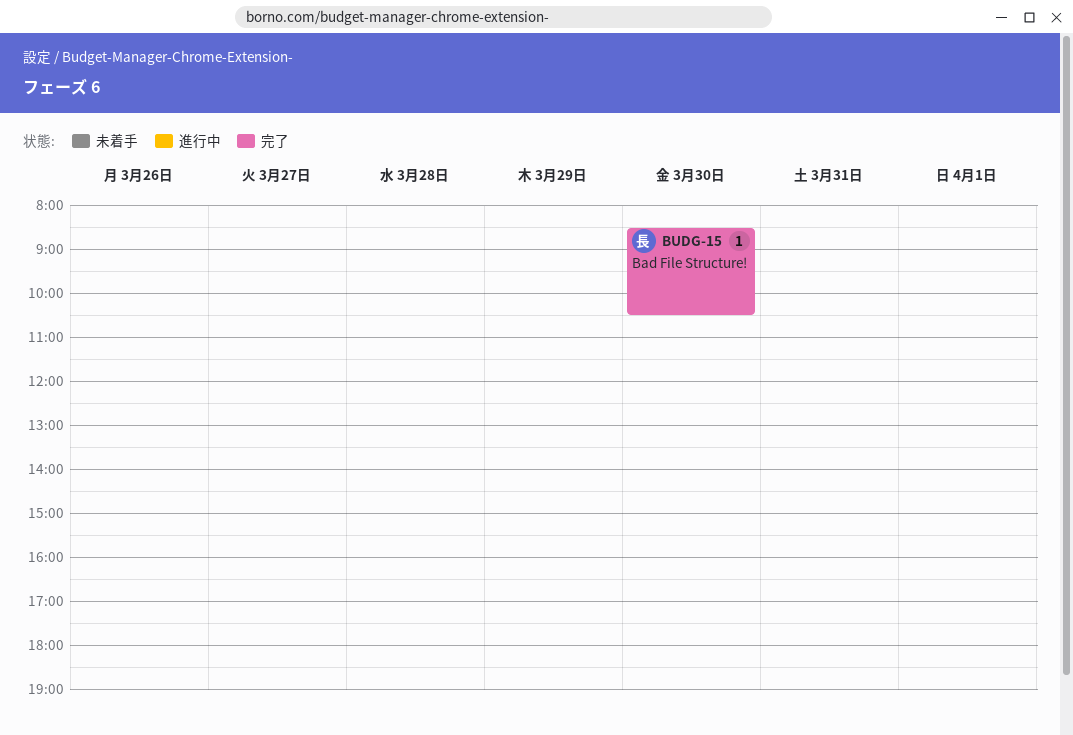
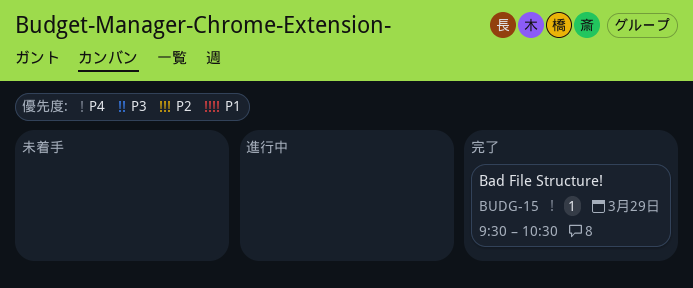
BUDG-15, day: Mar 30 -> Mar 29
BUDG-15, begins: 08:30 -> 09:30

